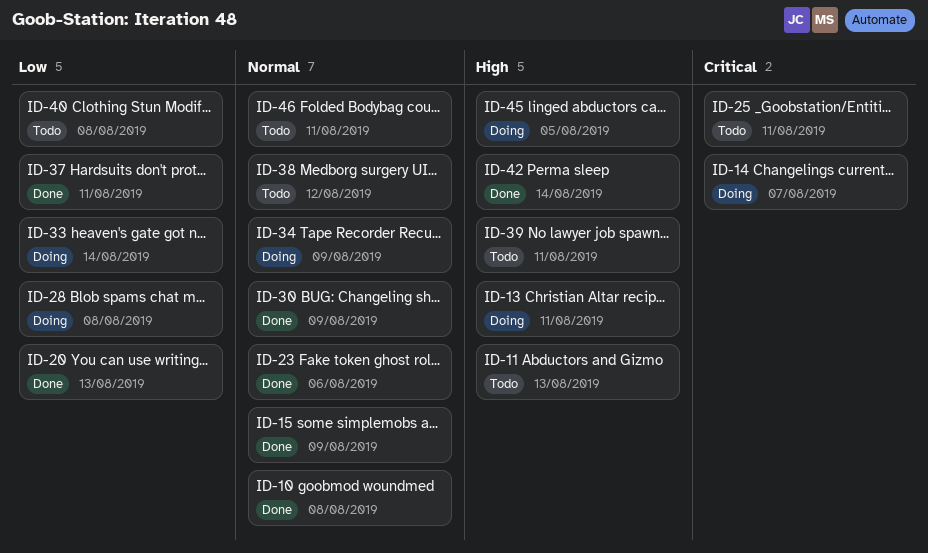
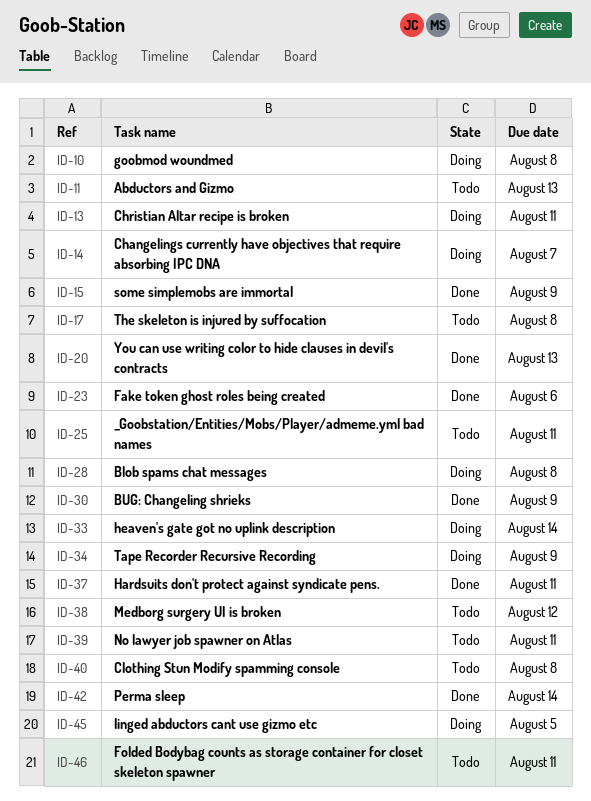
ID-10, status: Done -> Doing
ID-17: none -> present

